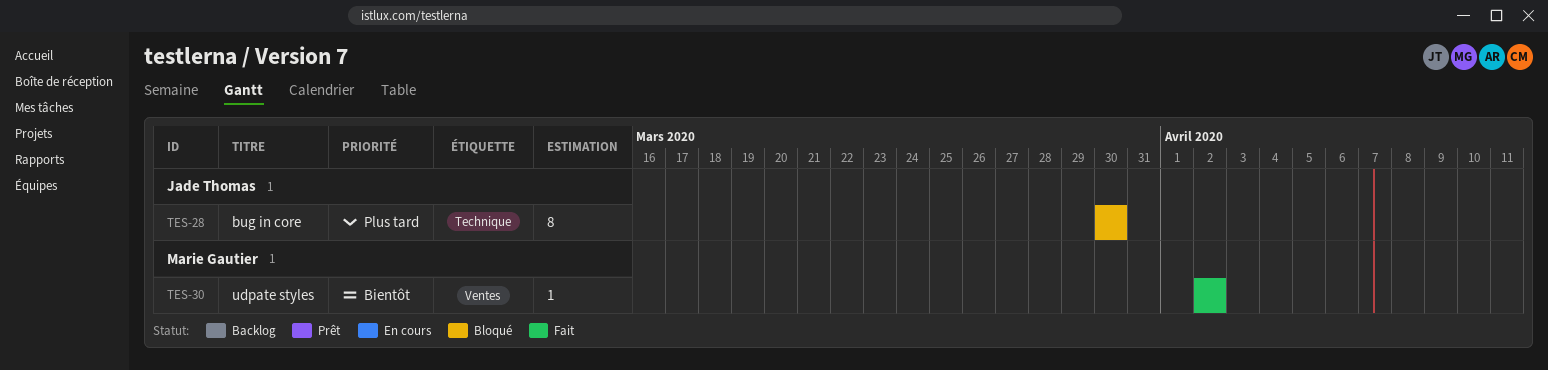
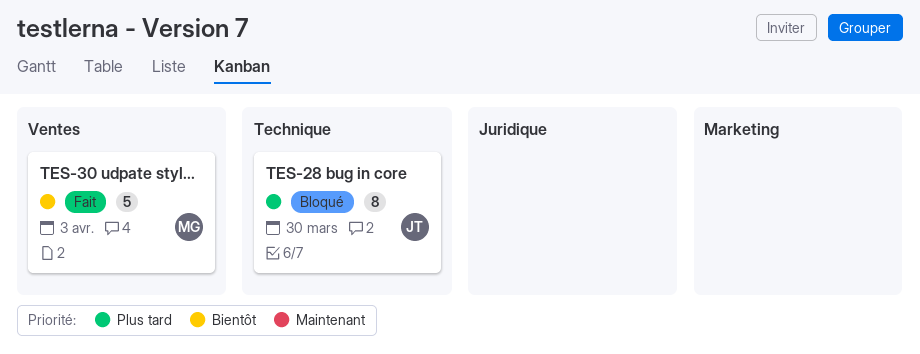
TES-30, estimate: 1 -> 5
TES-30, due: Apr 2 -> Apr 3

